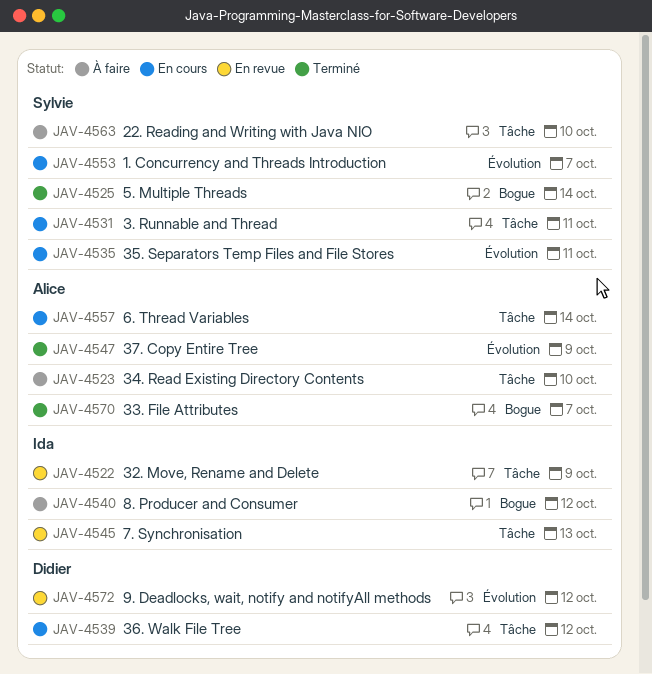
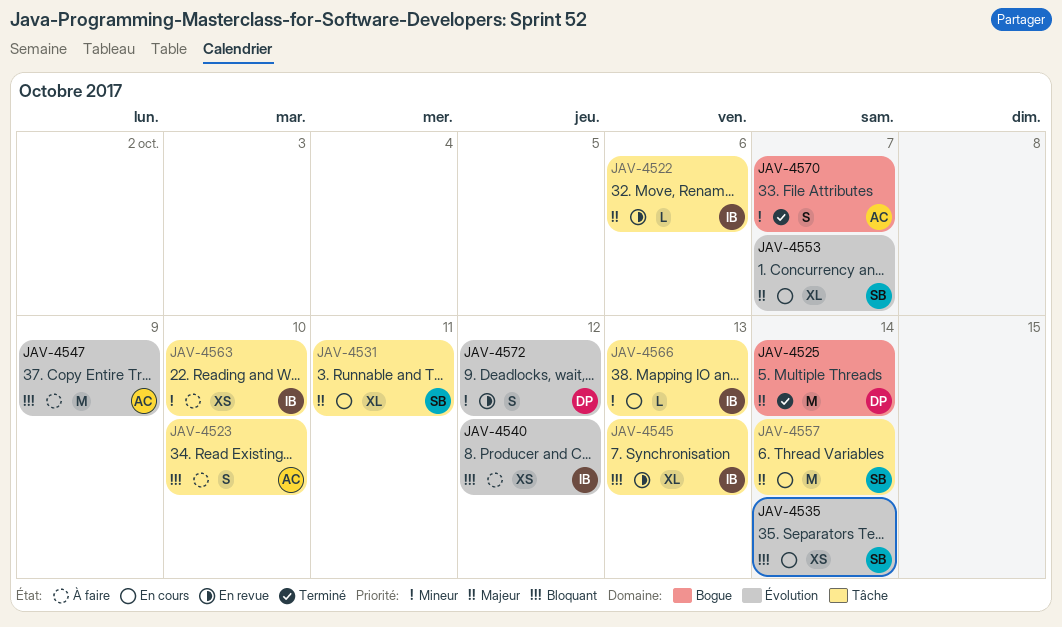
JAV-4522, due: Oct 9 -> Oct 6
JAV-4525, owner: Sylvie -> Didier
JAV-4535, due: Oct 11 -> Oct 14
JAV-4539: present -> none
JAV-4540, label: Bogue -> Évolution
JAV-4547, status: Terminé -> À faire
JAV-4557, owner: Alice -> Sylvie
JAV-4563, owner: Sylvie -> Ida
JAV-4566: none -> present

